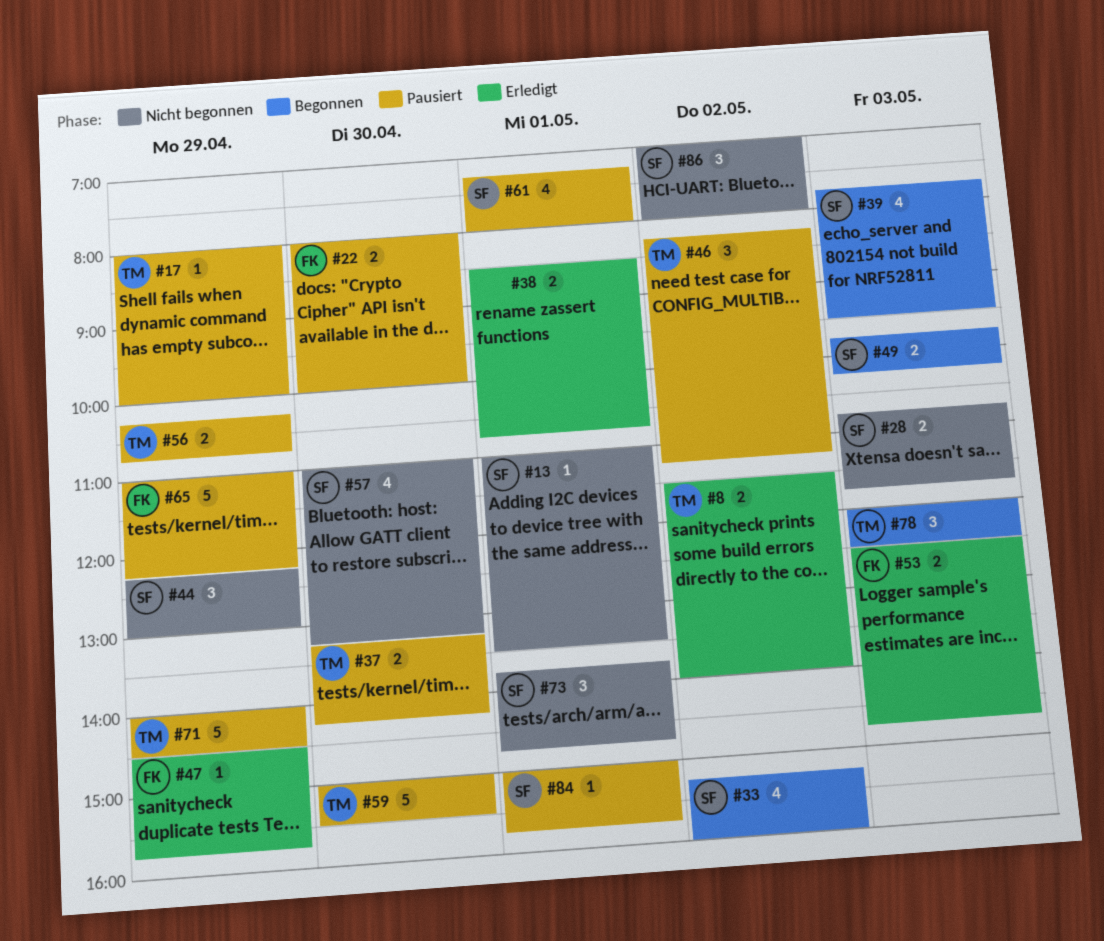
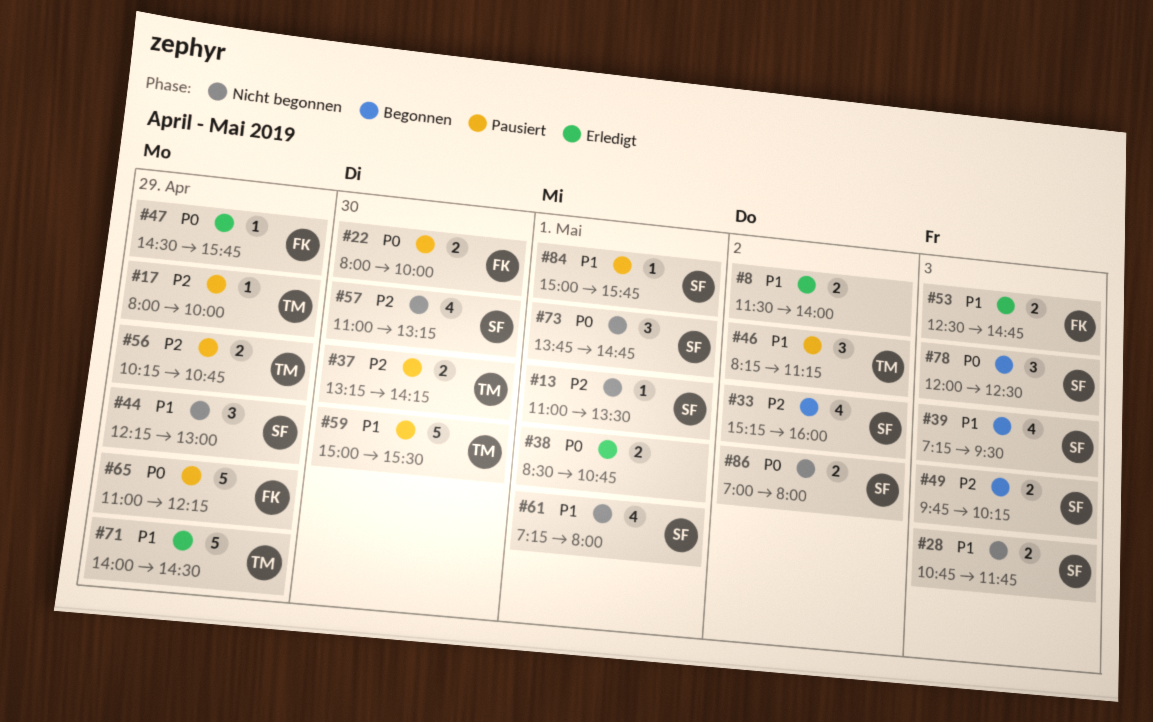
#8, owner: TM -> none
#39, begins: 07:45 -> 07:15
#61, status: Pausiert -> Nicht begonnen
#71, status: Pausiert -> Erledigt
#78, owner: TM -> SF
#86, estimate: 3 -> 2

